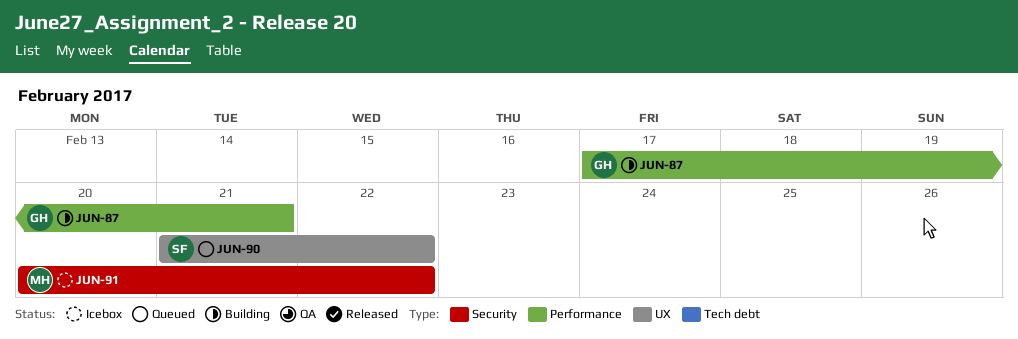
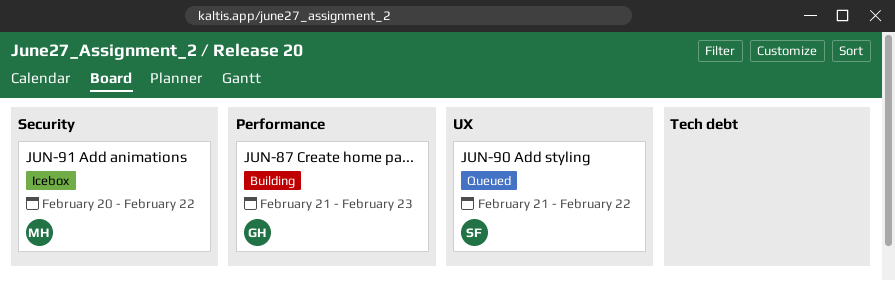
JUN-87, start: Feb 17 -> Feb 21
JUN-87, due: Feb 21 -> Feb 23

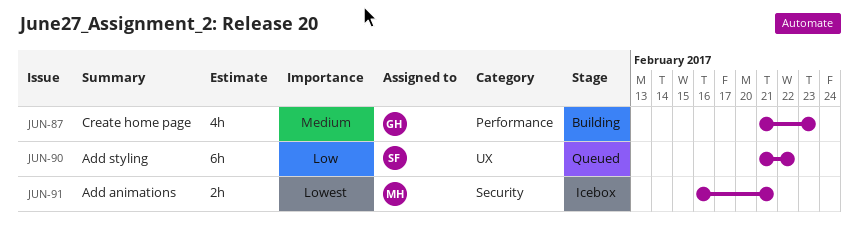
JUN-91, start: Feb 20 -> Feb 16
JUN-91, due: Feb 22 -> Feb 21

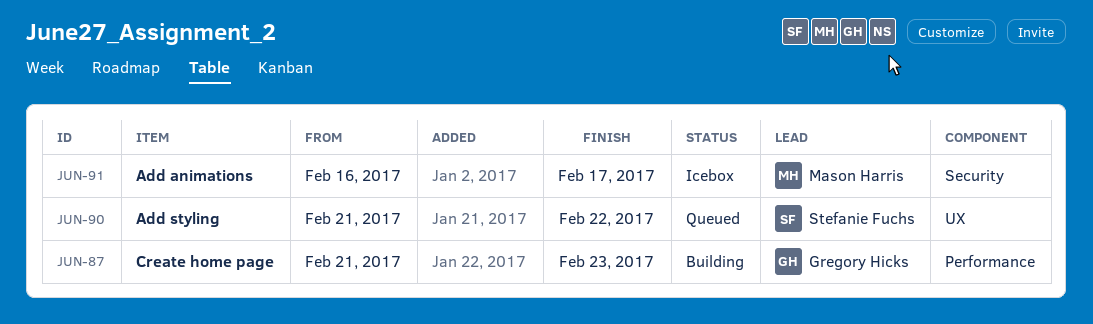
JUN-91, due: Feb 21 -> Feb 17

